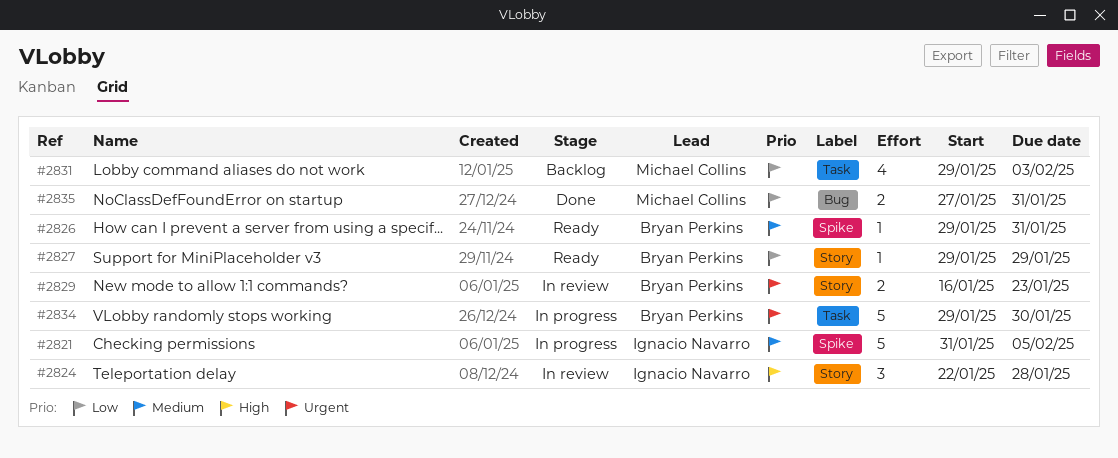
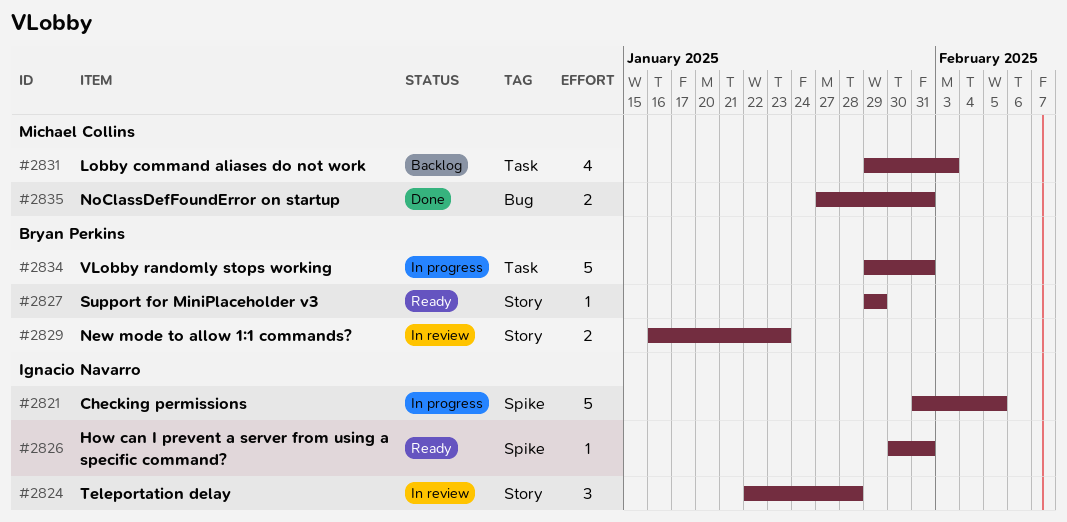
#2826, owner: Bryan Perkins -> Ignacio Navarro
#2826, start: Jan 29 -> Jan 30
#2834, due: Jan 30 -> Jan 31

